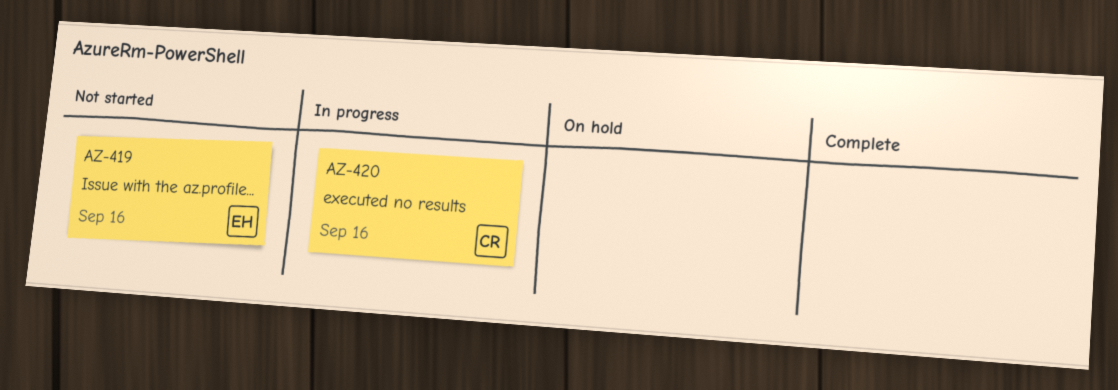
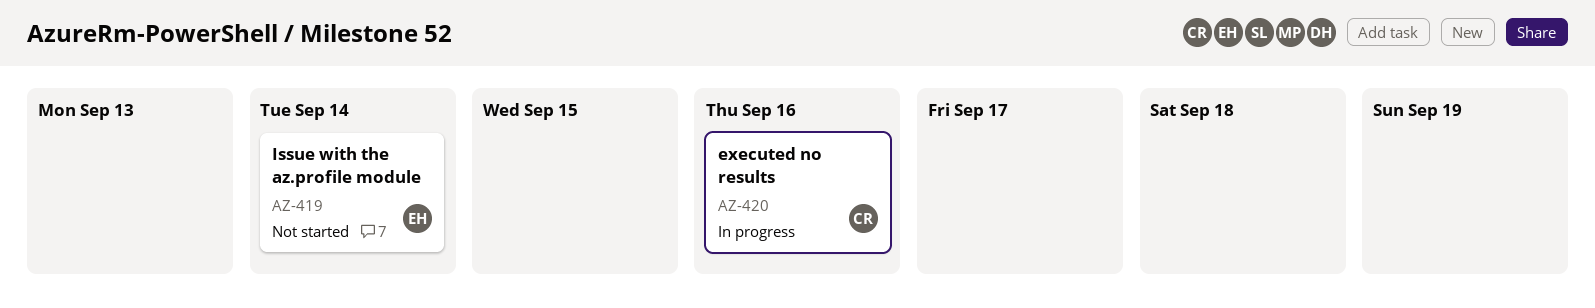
AZ-419, due: Sep 16 -> Sep 14

